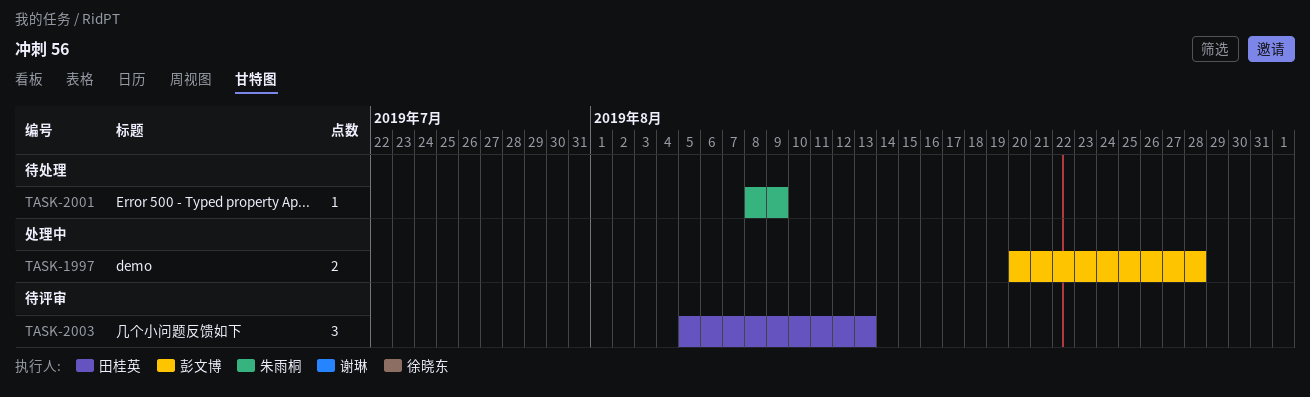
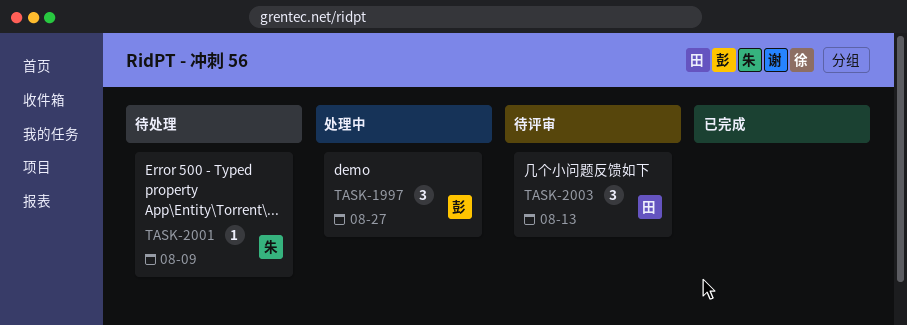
TASK-1997, estimate: 2 -> 3
TASK-1997, due: Aug 28 -> Aug 27

